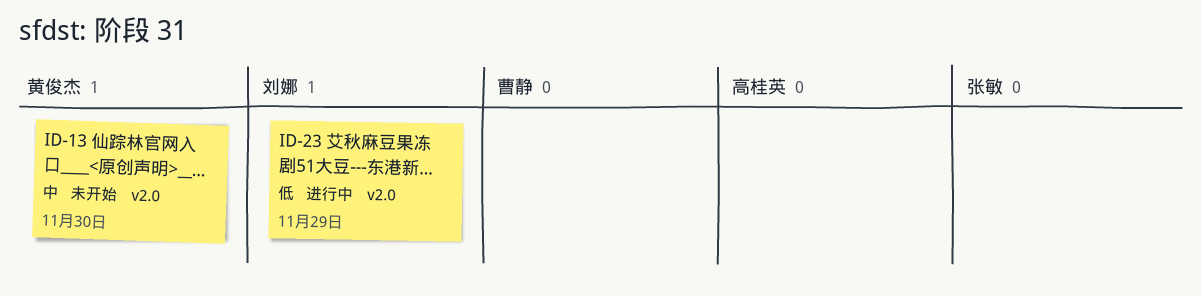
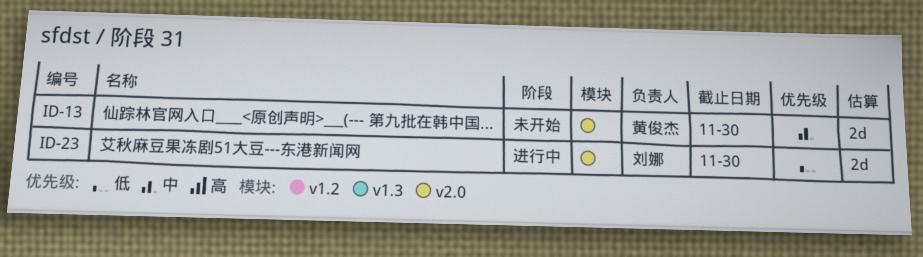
ID-23, due: Nov 29 -> Nov 30

